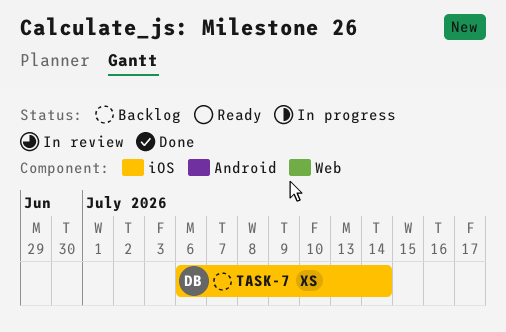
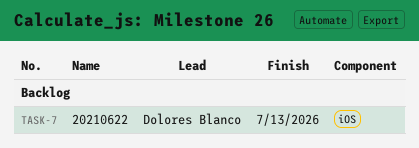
TASK-7, due: Jul 14 -> Jul 13

